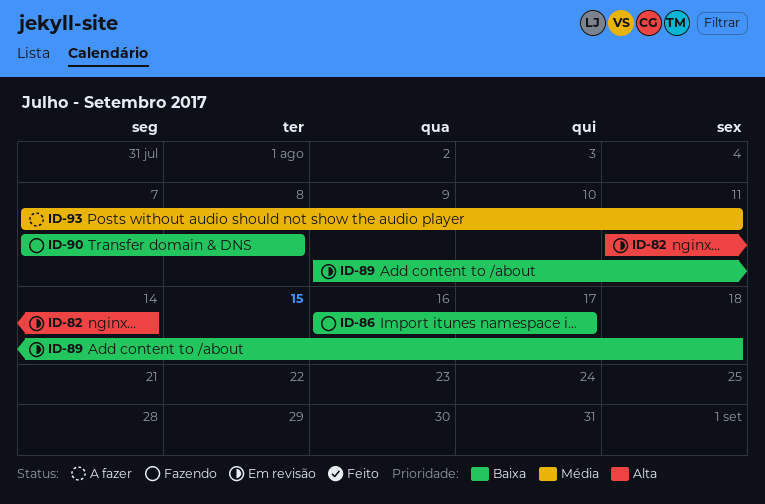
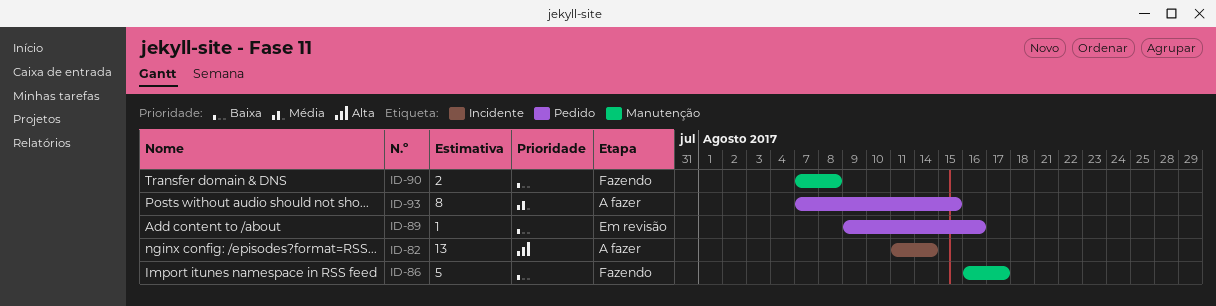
ID-82, status: Em revisão -> A fazer
ID-89, due: Aug 18 -> Aug 16
ID-93, due: Aug 11 -> Aug 15

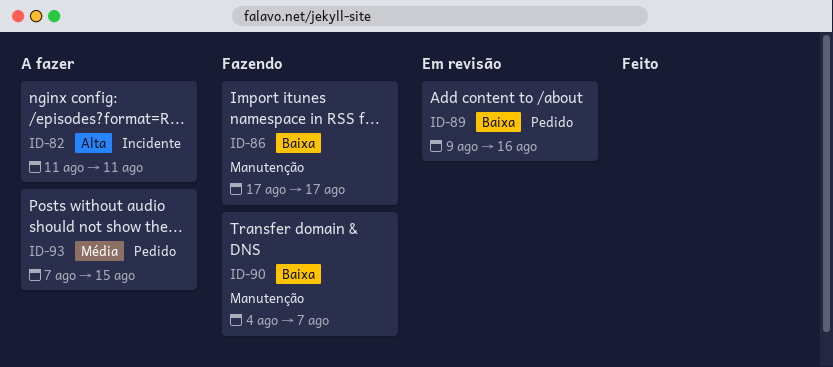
ID-82, due: Aug 14 -> Aug 11
ID-86, start: Aug 16 -> Aug 17
ID-90, start: Aug 7 -> Aug 4
ID-90, due: Aug 8 -> Aug 7

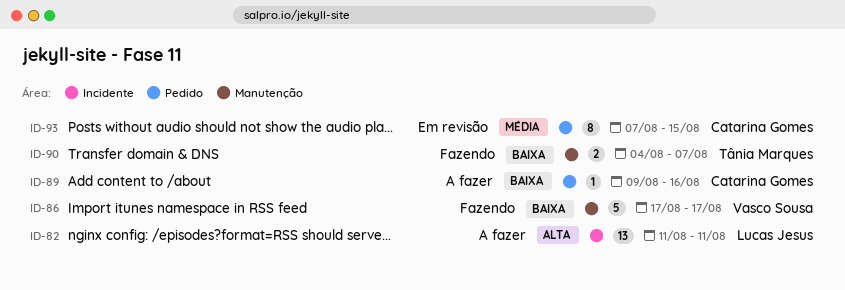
ID-89, status: Em revisão -> A fazer
ID-93, status: A fazer -> Em revisão

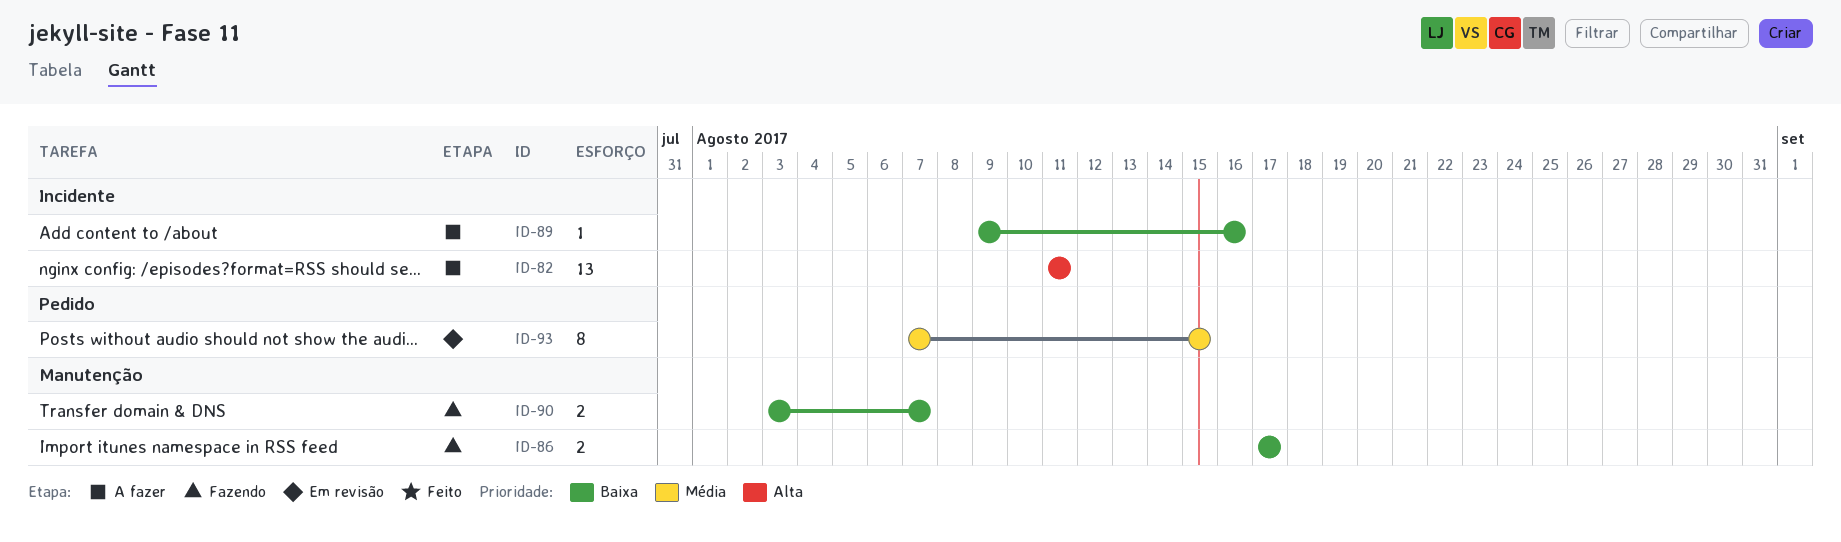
ID-86, estimate: 5 -> 2
ID-89, label: Pedido -> Incidente
ID-90, start: Aug 4 -> Aug 3

